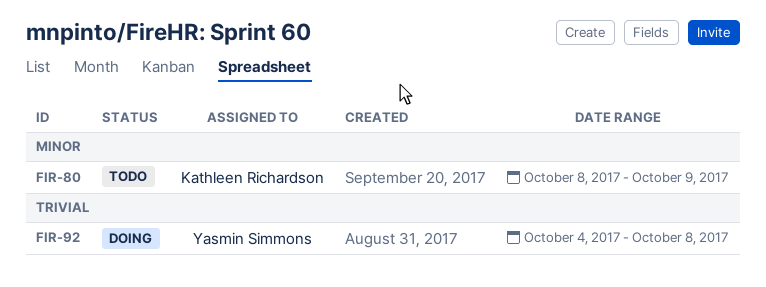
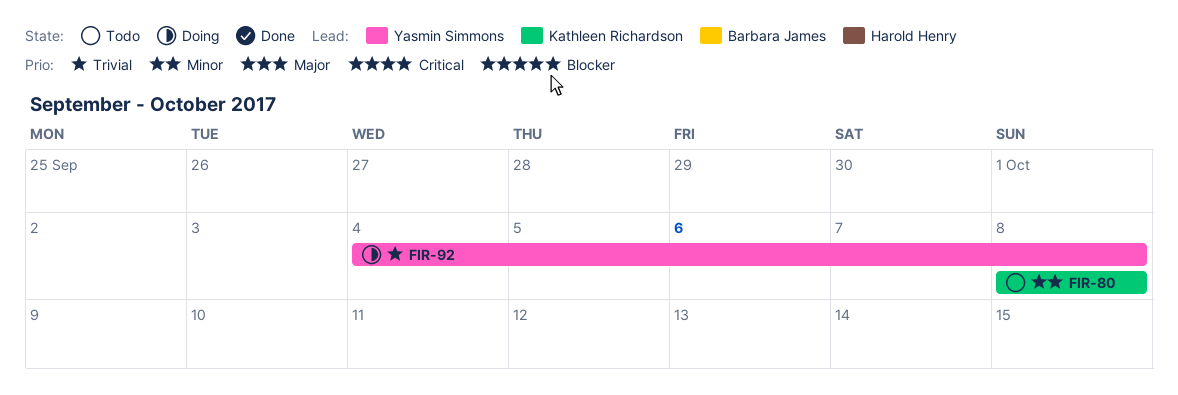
FIR-80, due: Oct 9 -> Oct 8

